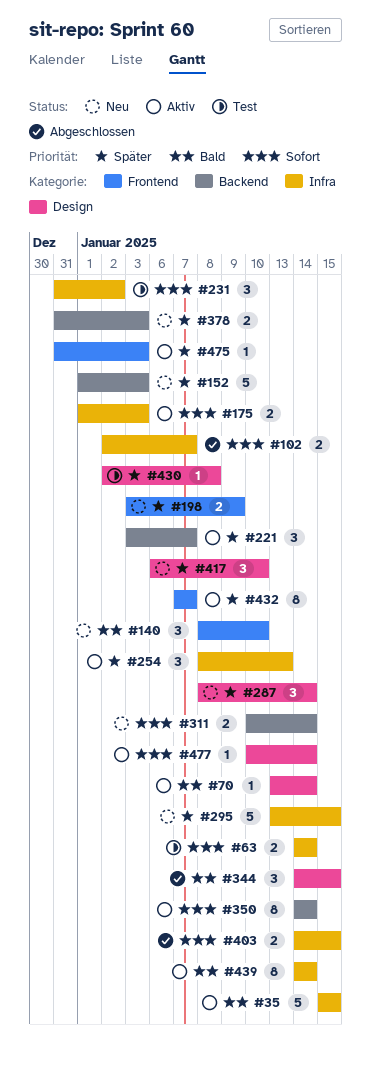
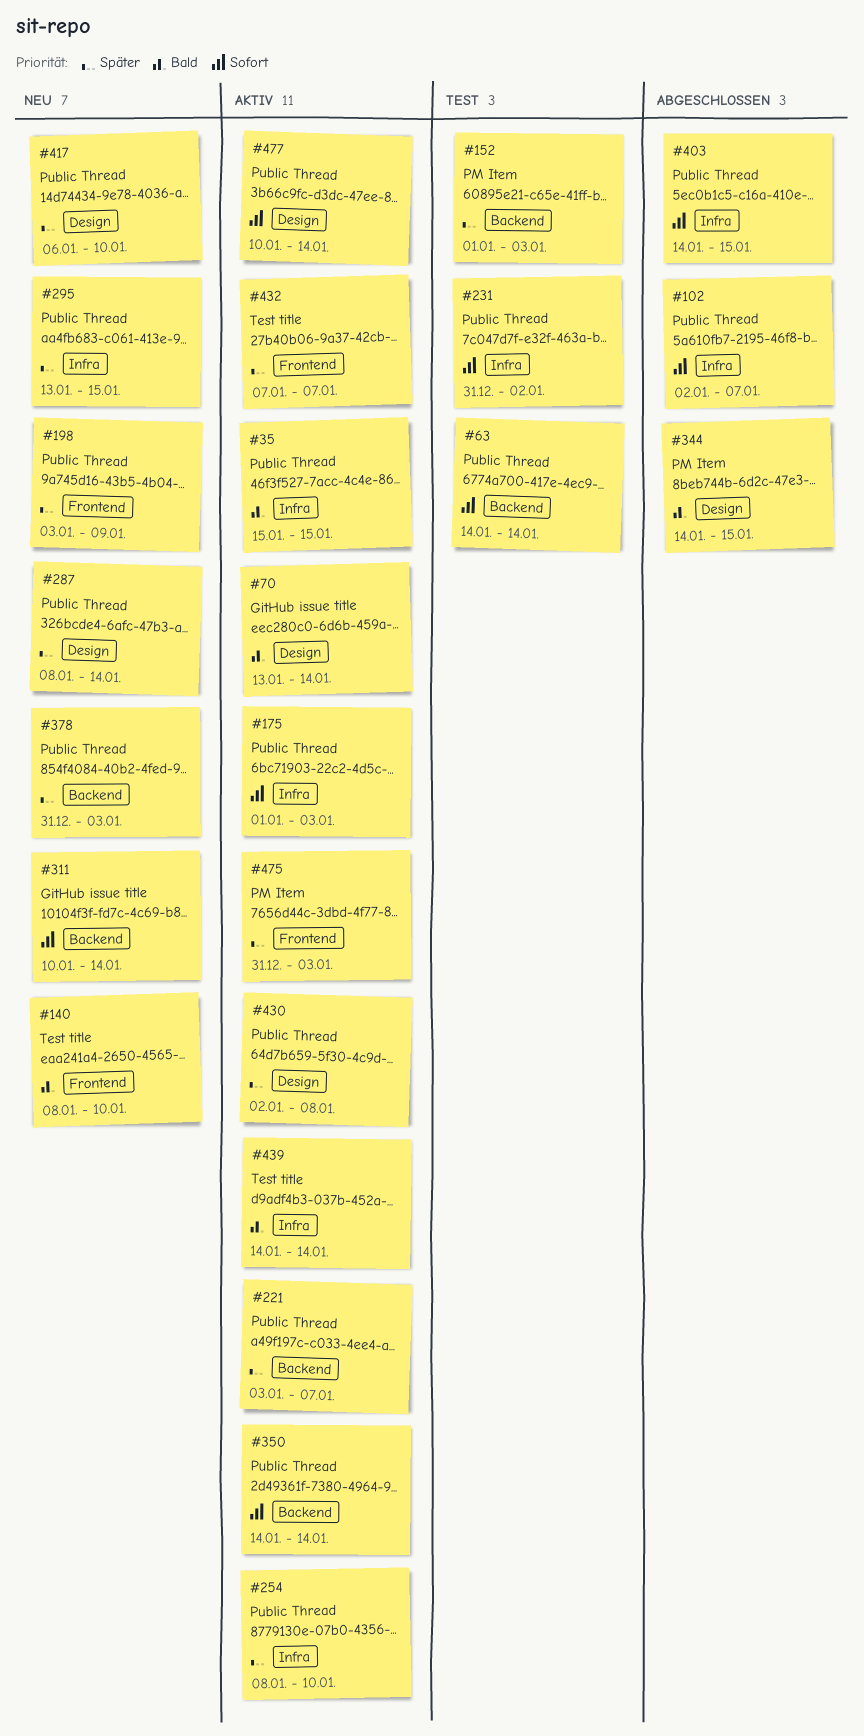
#63, label: Infra -> Backend
#152, status: Neu -> Test
#254, due: Jan 13 -> Jan 10
#430, status: Test -> Aktiv

